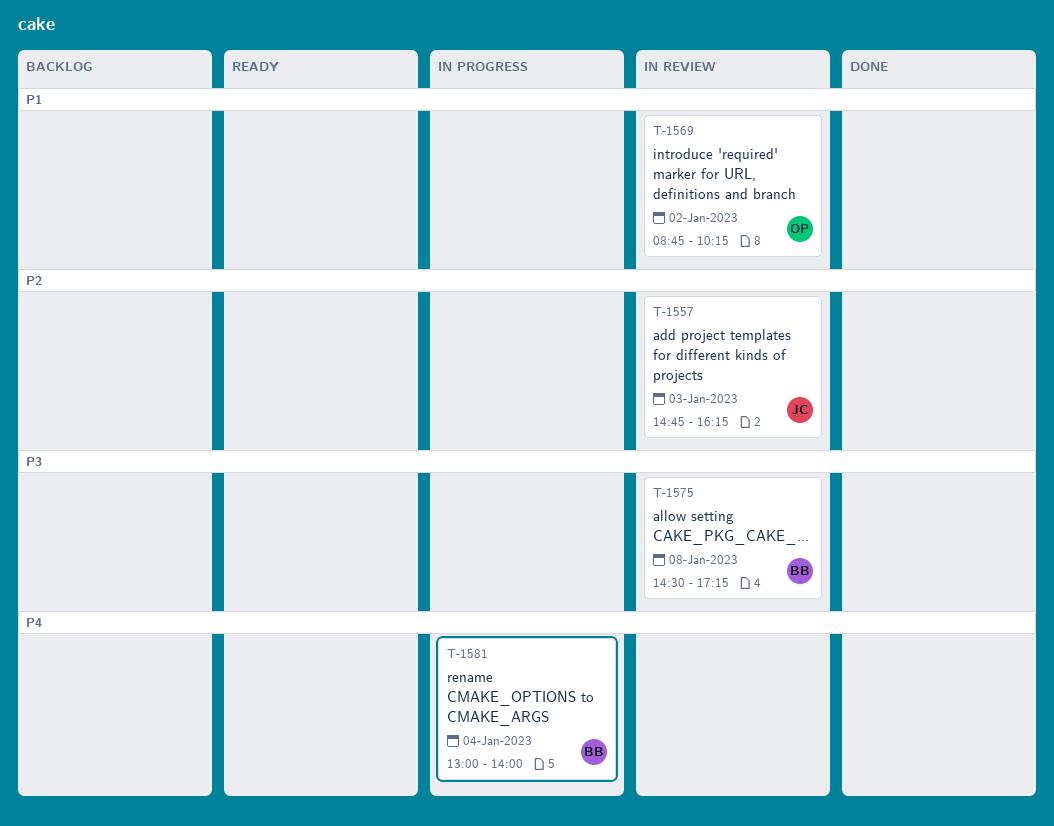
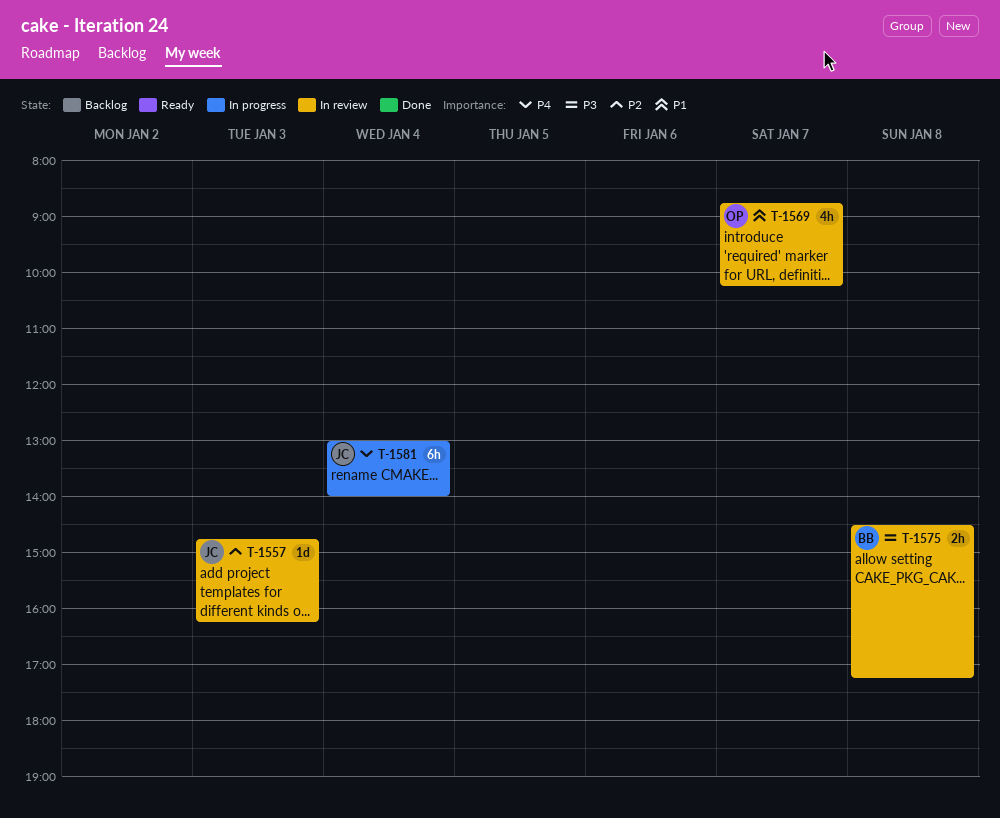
T-1569, day: Jan 2 -> Jan 7
T-1581, owner: BB -> JC

